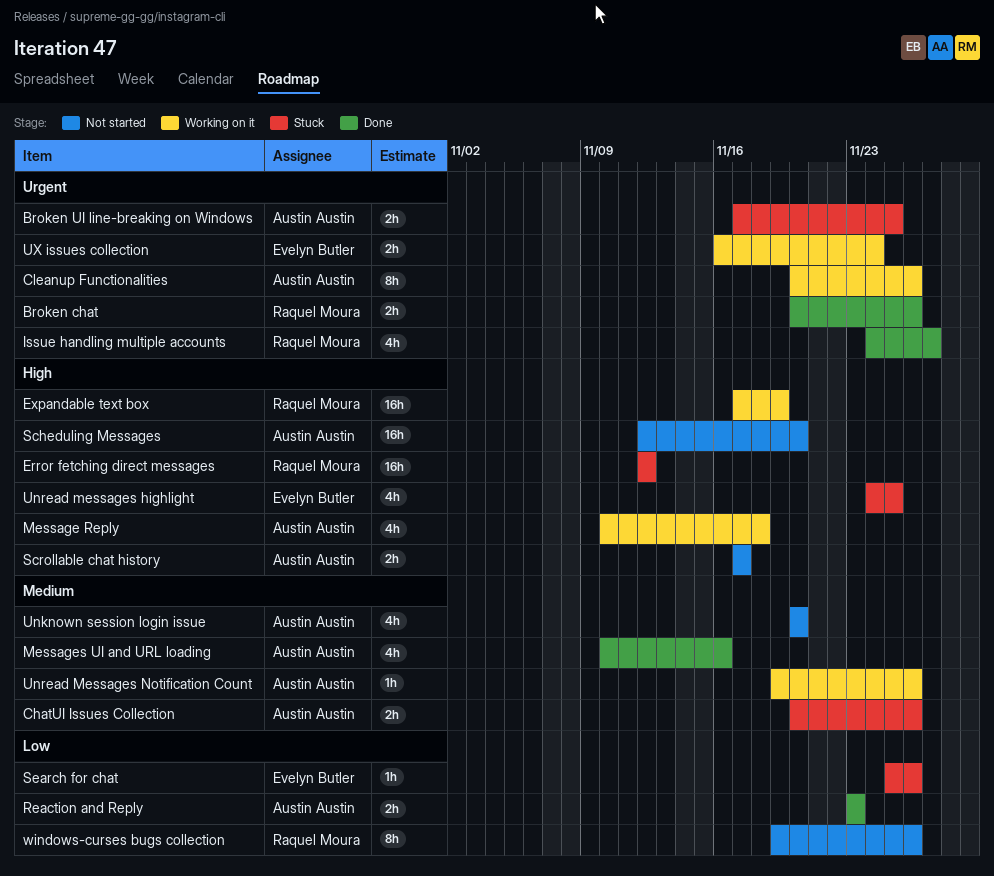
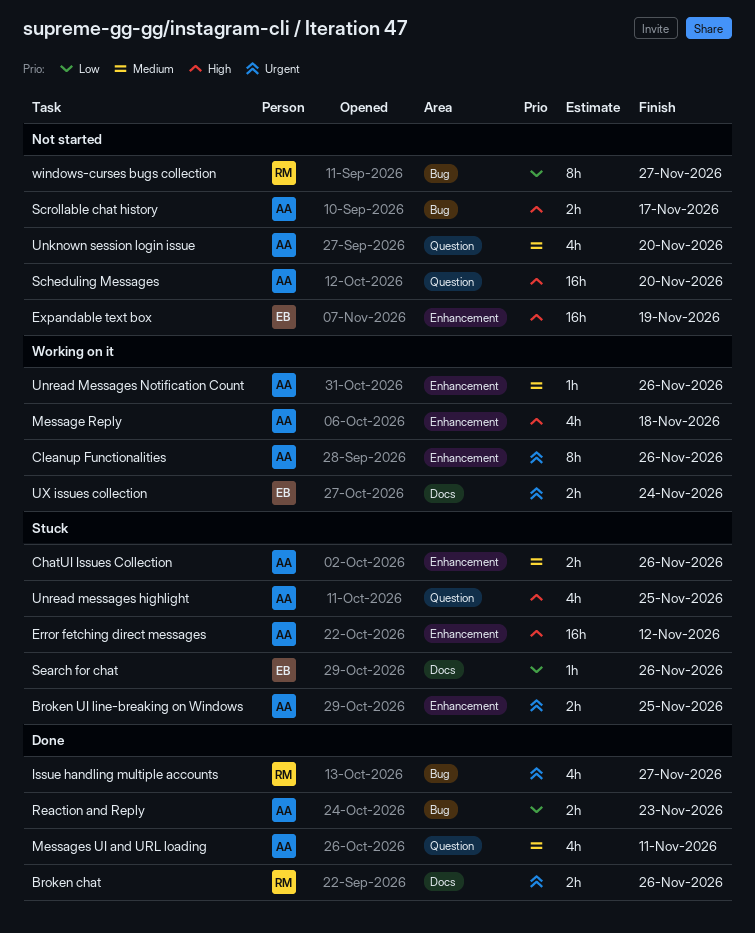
Error fetching direct messages, owner: Raquel Moura -> Austin Austin
Expandable text box, status: Working on it -> Not started
Expandable text box, owner: Raquel Moura -> Evelyn Butler
Messages UI and URL loading, due: Nov 16 -> Nov 11
Unread messages highlight, owner: Evelyn Butler -> Austin Austin
windows-curses bugs collection, due: Nov 26 -> Nov 27

